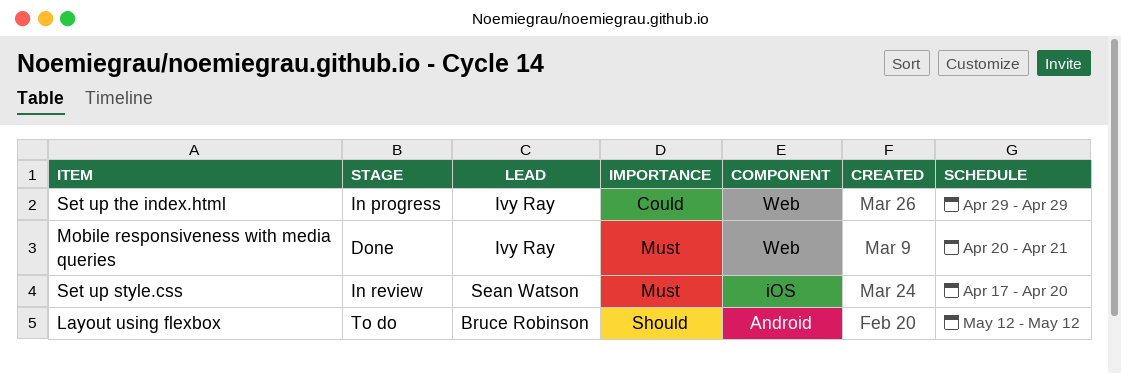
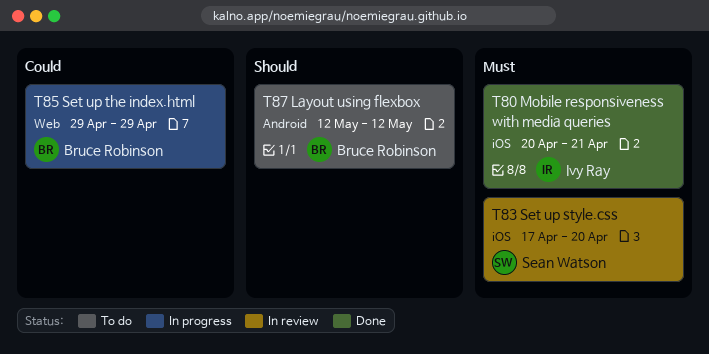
Mobile responsiveness with media queries, label: Web -> iOS
Set up the index.html, owner: Ivy Ray -> Bruce Robinson

